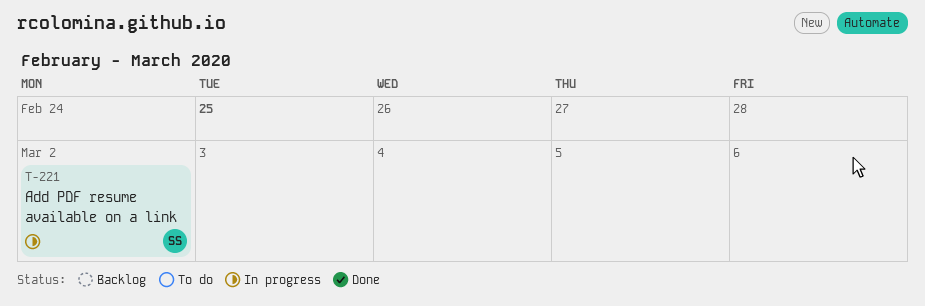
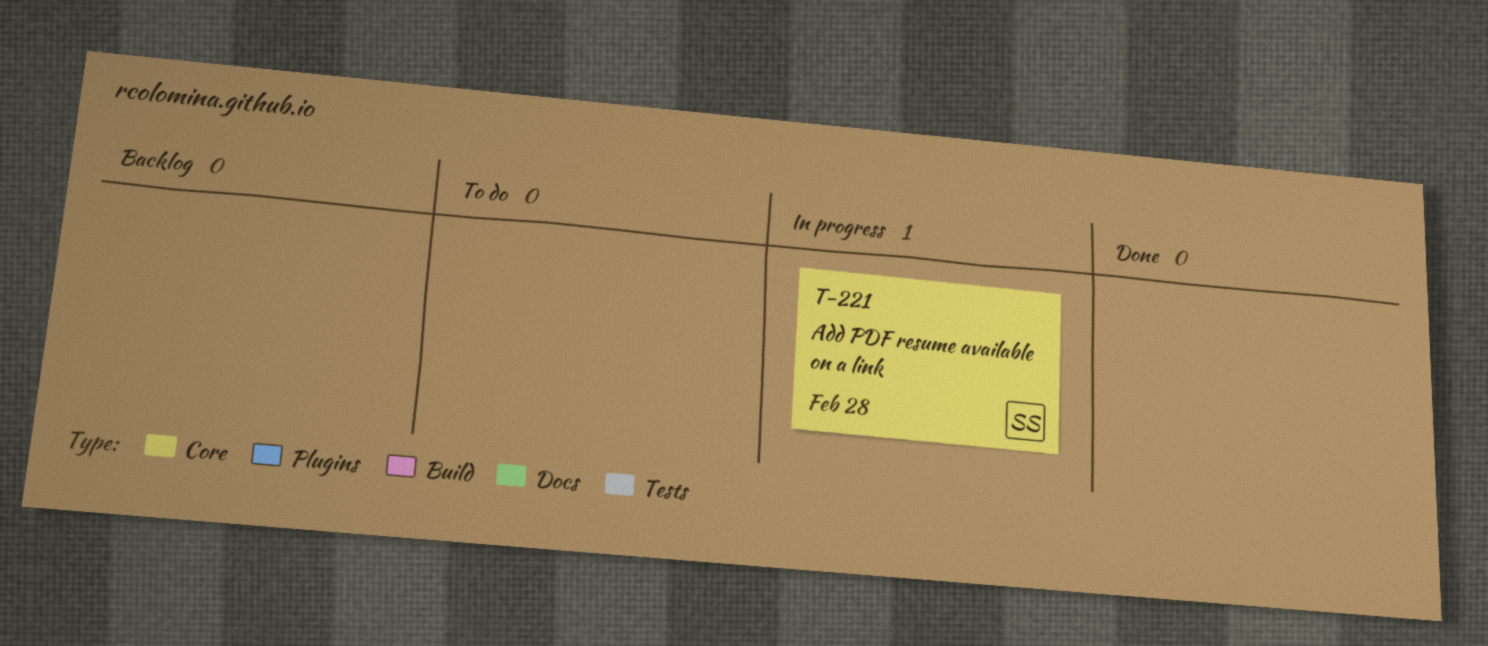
T-221, due: Mar 2 -> Feb 28

